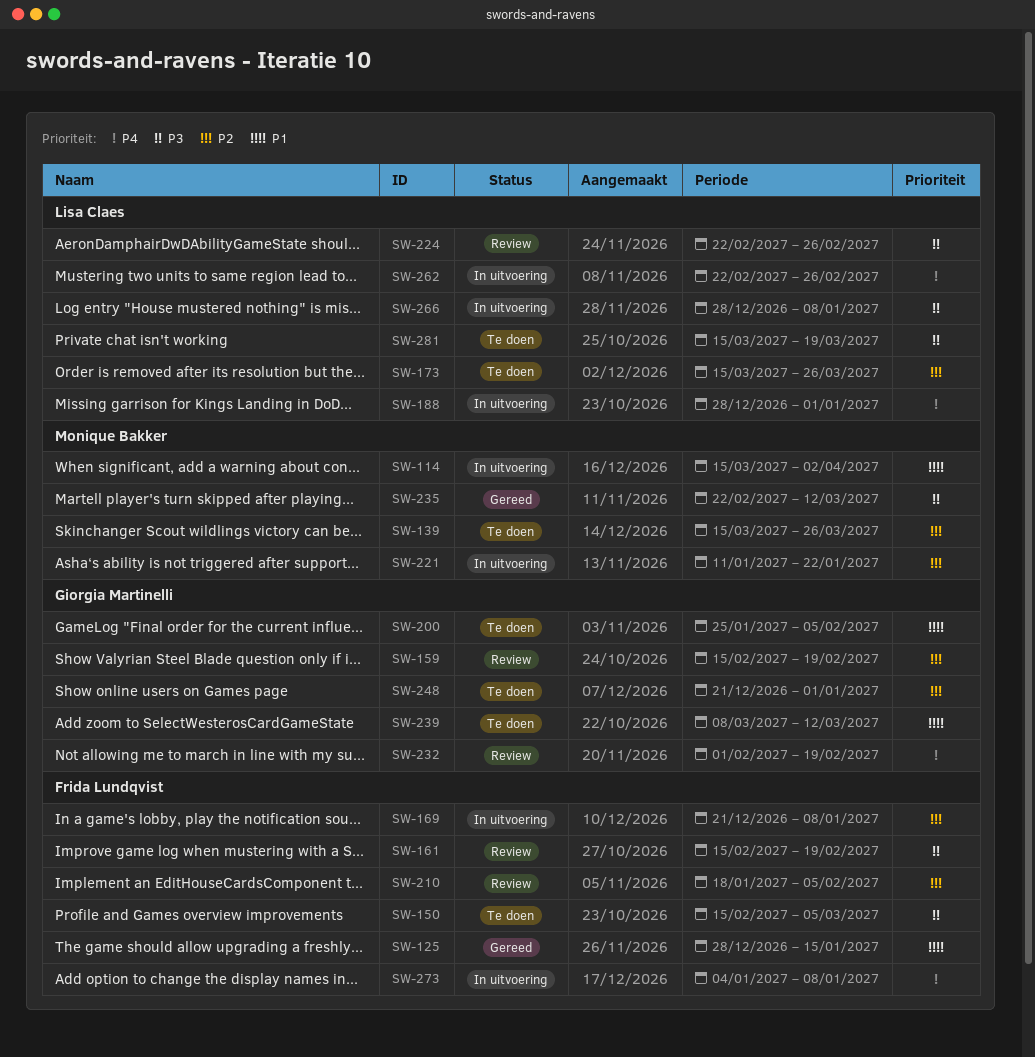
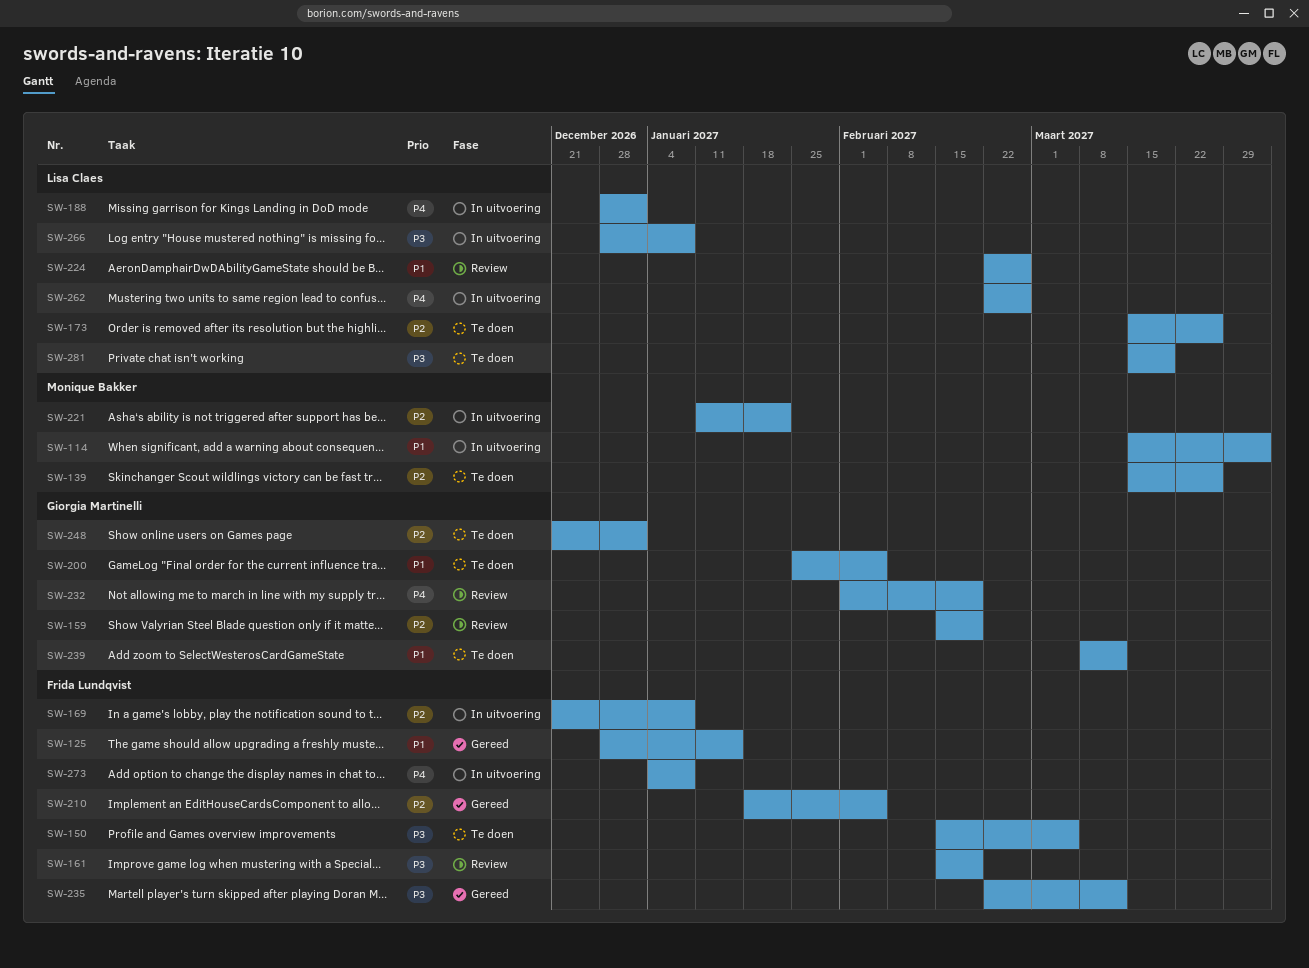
SW-210, status: Review -> Gereed
SW-224, priority: P3 -> P1
SW-235, owner: Monique Bakker -> Frida Lundqvist

